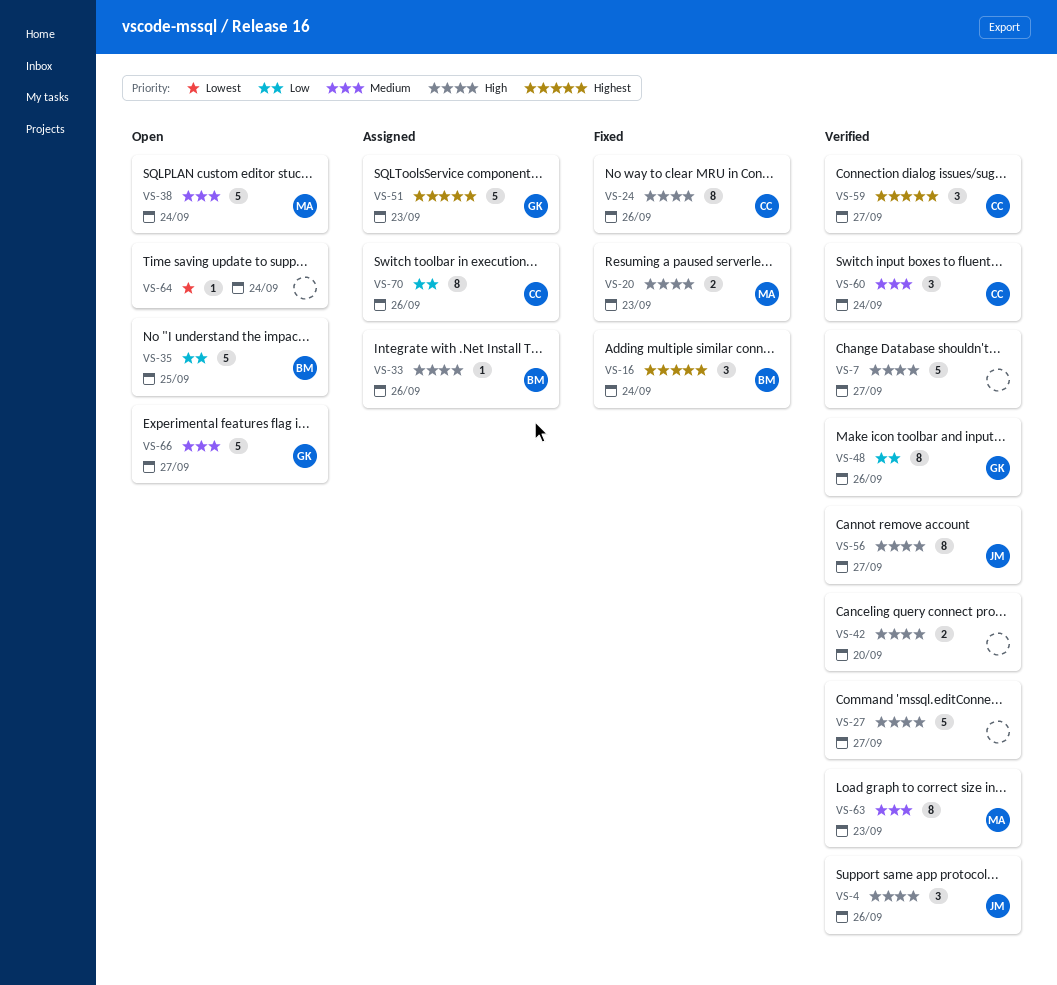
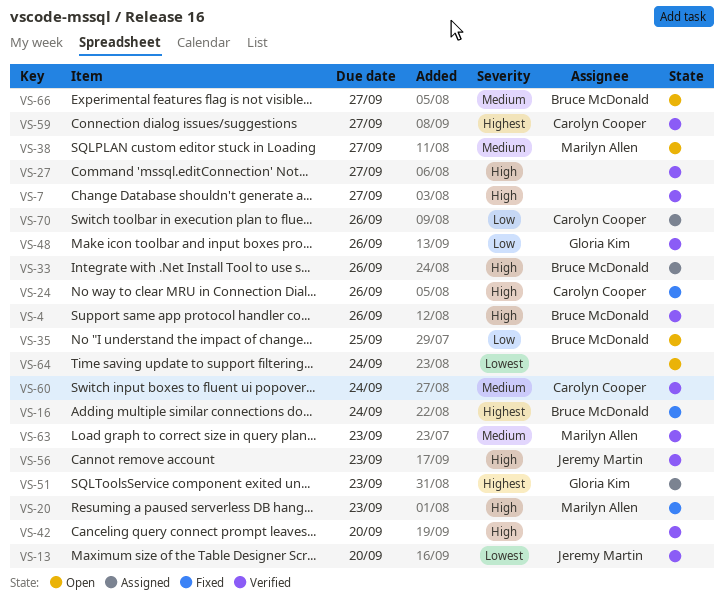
VS-4, owner: Jeremy Martin -> Bruce McDonald
VS-13: none -> present
VS-38, due: Sep 24 -> Sep 27
VS-56, due: Sep 27 -> Sep 23
VS-66, owner: Gloria Kim -> Bruce McDonald

